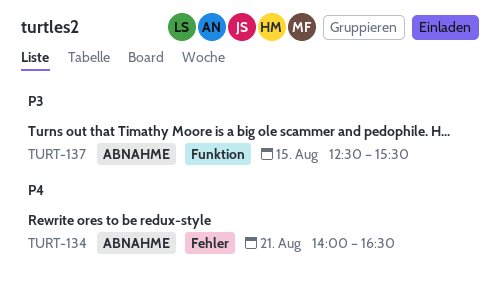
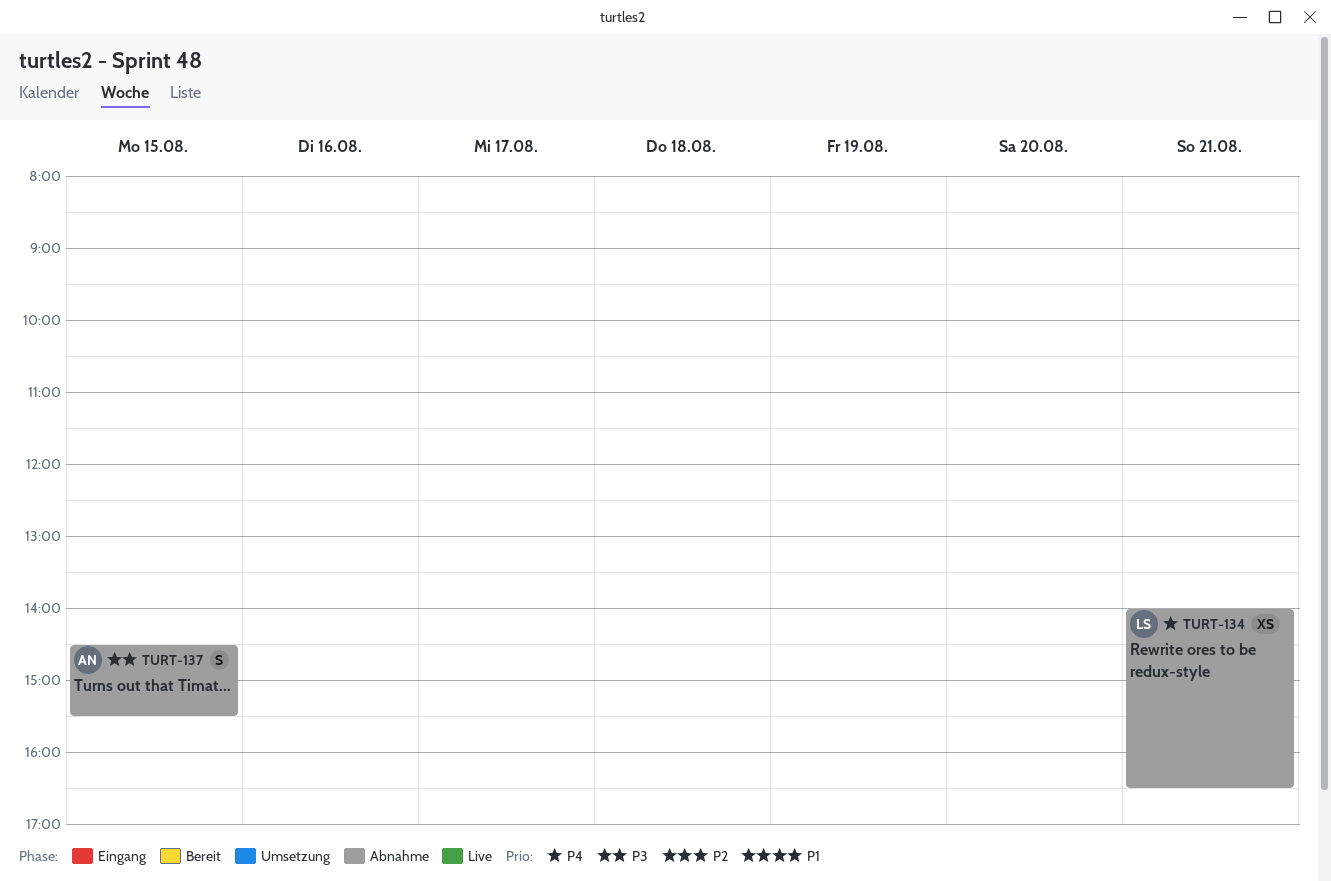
TURT-137, begins: 12:30 -> 14:30

